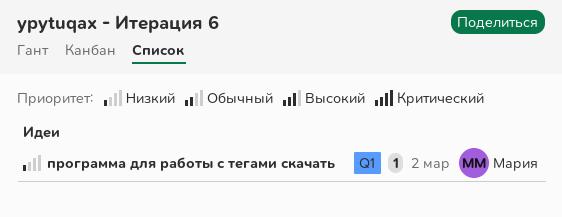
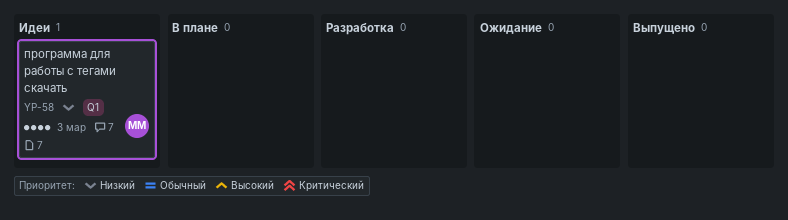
программа для работы с тегами скачать, estimate: 1 -> 4
программа для работы с тегами скачать, due: Mar 2 -> Mar 3

